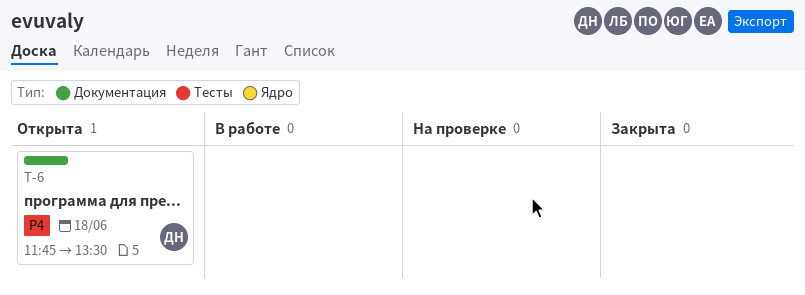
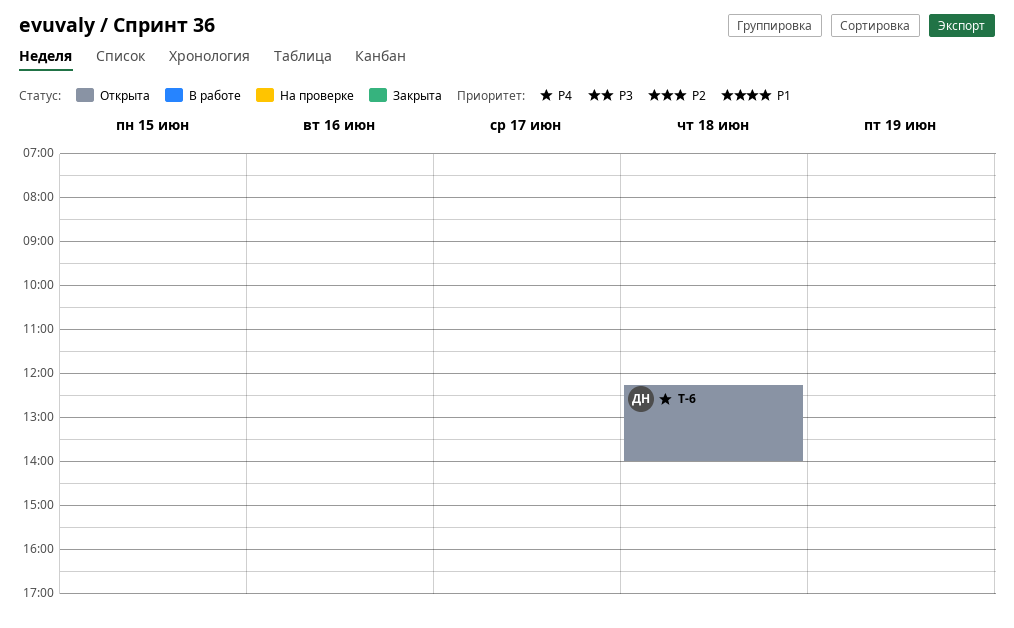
T-6, begins: 11:45 -> 12:15
T-6, ends: 13:30 -> 14:00

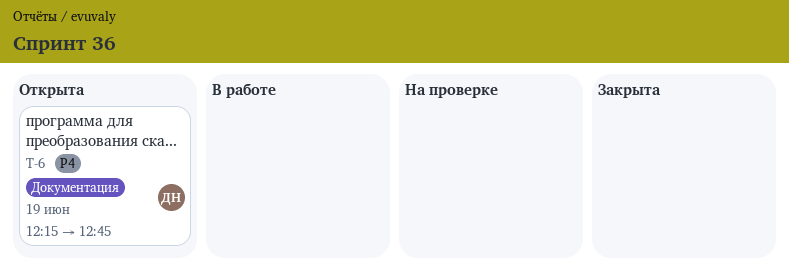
T-6, day: Jun 18 -> Jun 19
T-6, ends: 14:00 -> 12:45

